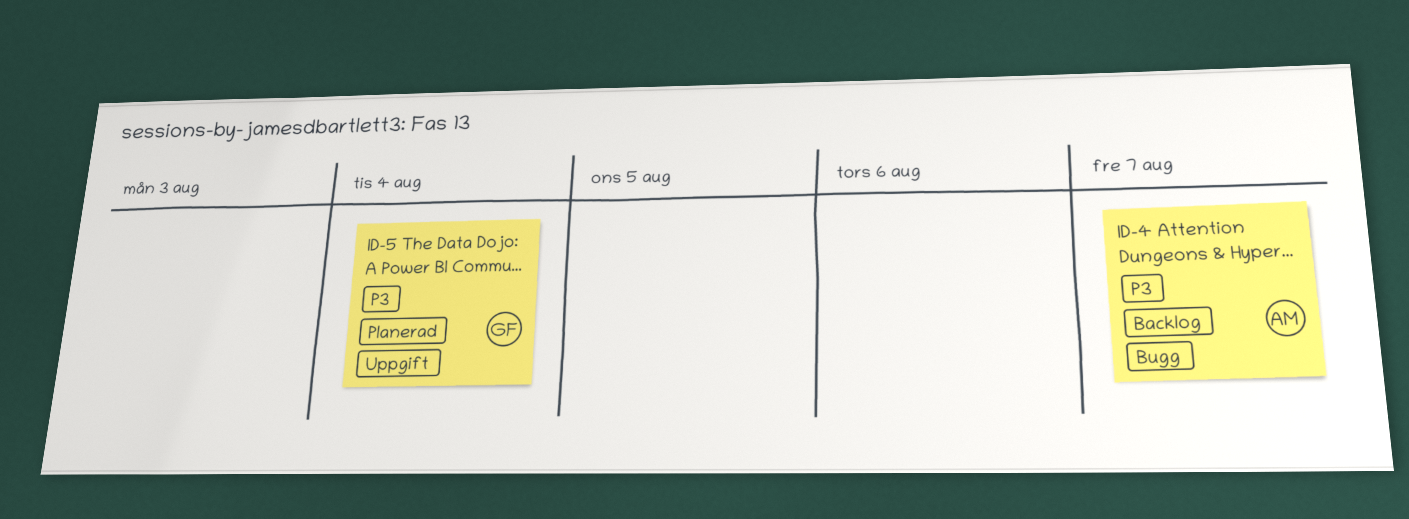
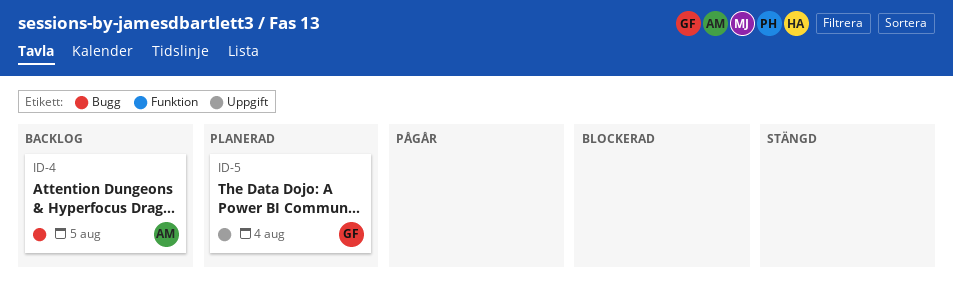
ID-4, due: Aug 7 -> Aug 5

